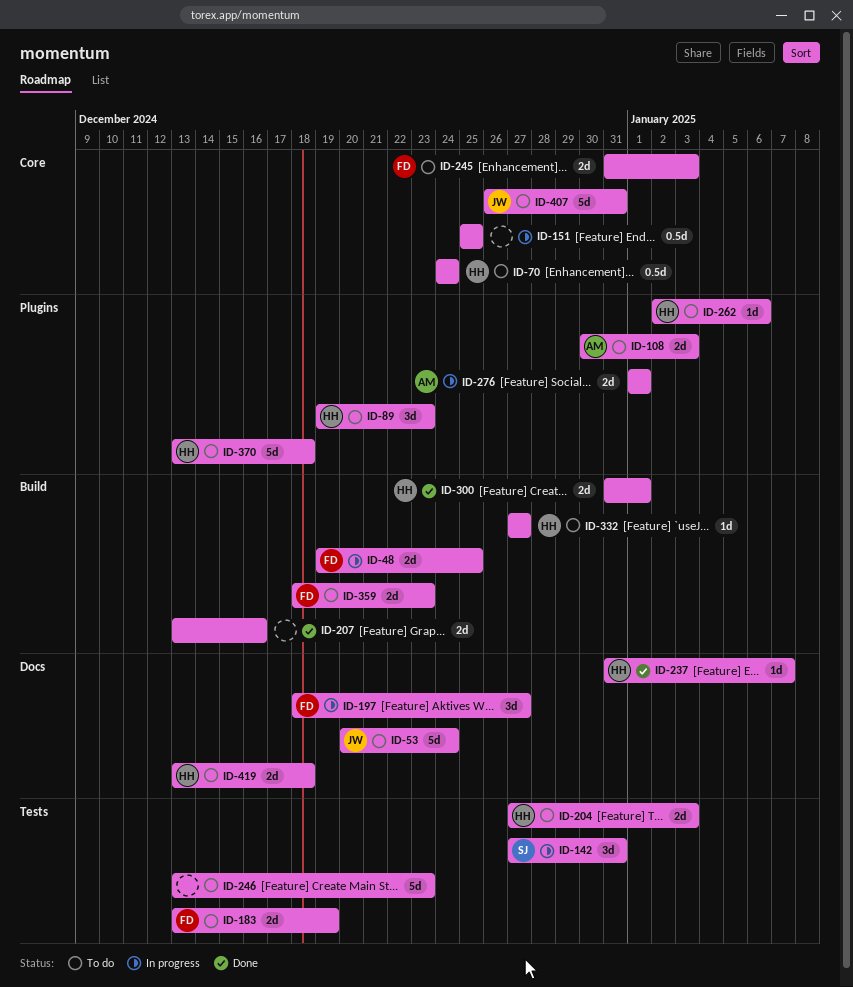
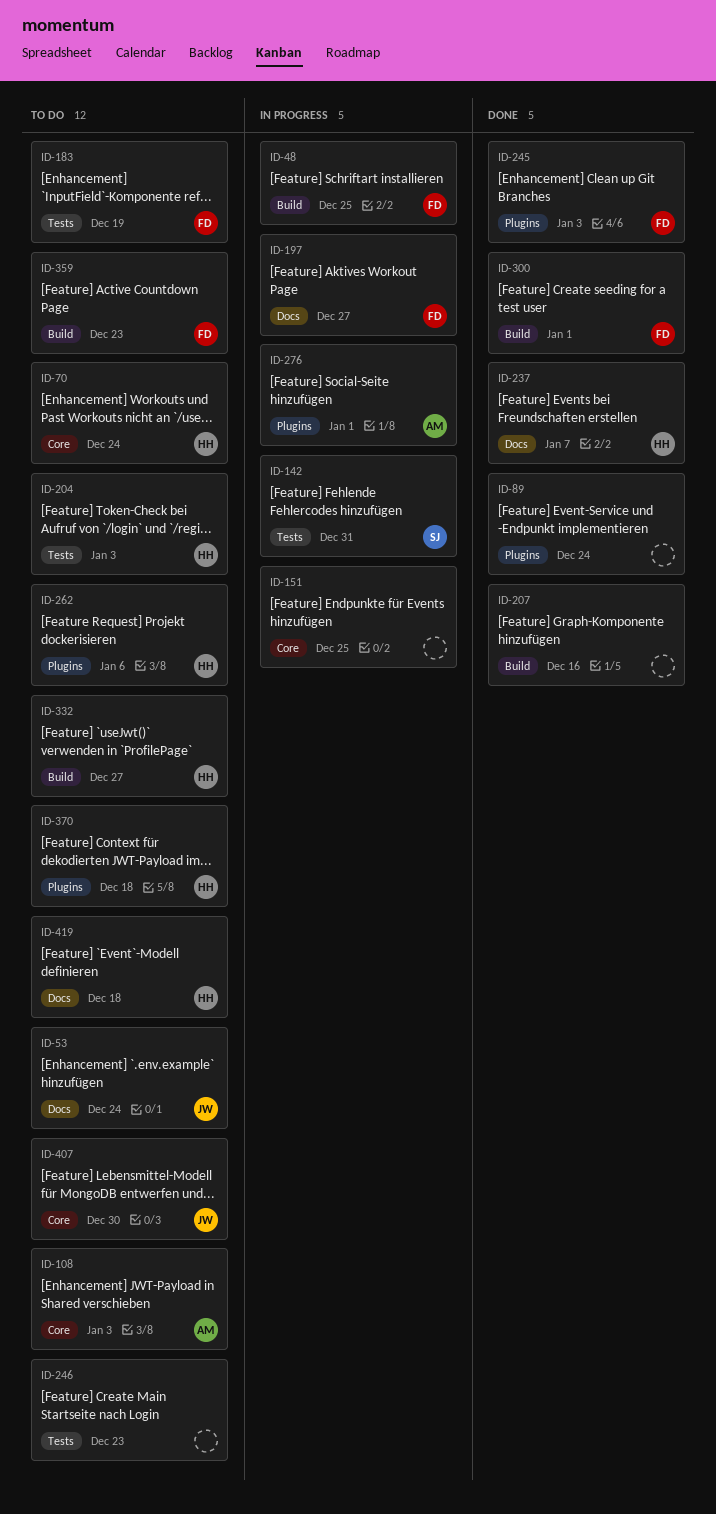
ID-89, status: To do -> Done
ID-89, owner: HH -> none
ID-89, due: Dec 23 -> Dec 24
ID-108, label: Plugins -> Core
ID-245, status: To do -> Done
ID-245, label: Core -> Plugins
ID-300, owner: HH -> FD
ID-407, due: Dec 31 -> Dec 30

